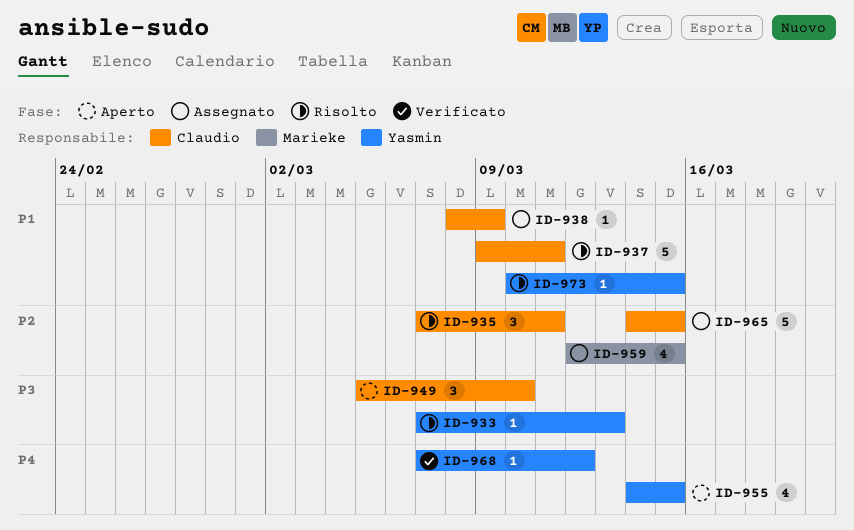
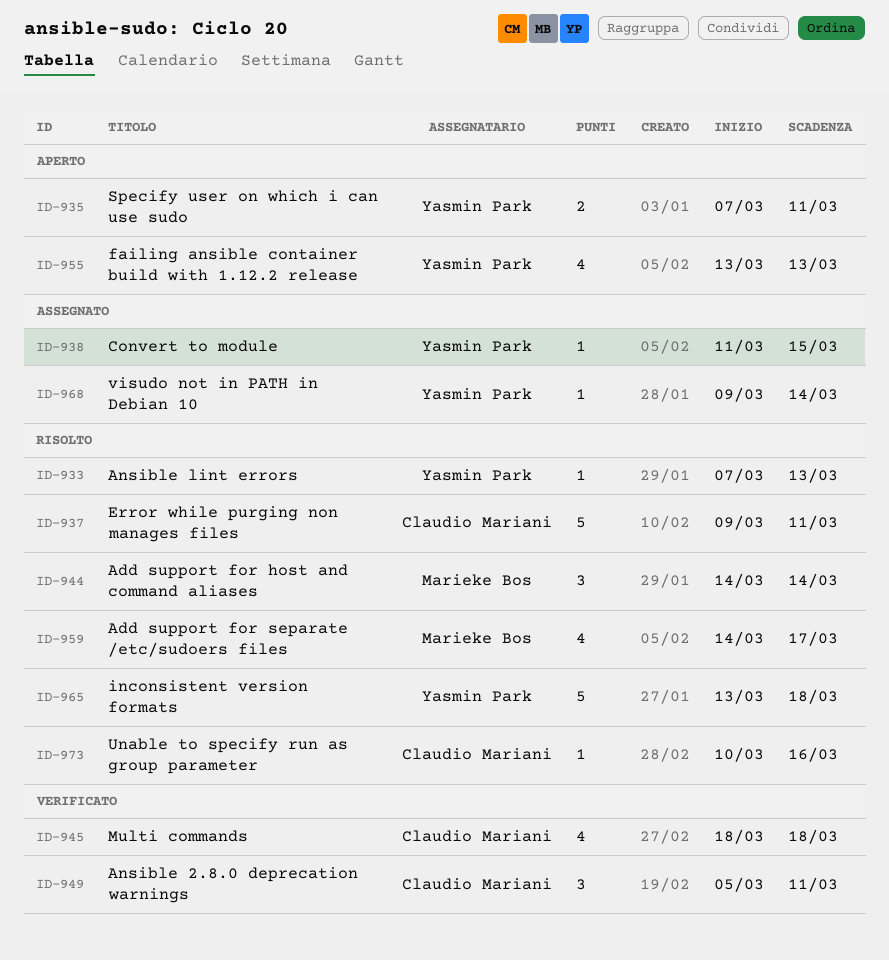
ID-935, status: Risolto -> Aperto
ID-935, owner: Claudio Mariani -> Yasmin Park
ID-935, estimate: 3 -> 2
ID-938, owner: Claudio Mariani -> Yasmin Park
ID-938, start: Mar 8 -> Mar 11
ID-938, due: Mar 9 -> Mar 15
ID-944: none -> present
ID-945: none -> present
ID-949, status: Aperto -> Verificato
ID-949, due: Mar 10 -> Mar 11
ID-955, start: Mar 14 -> Mar 13
ID-955, due: Mar 15 -> Mar 13
ID-959, status: Assegnato -> Risolto
ID-959, start: Mar 12 -> Mar 14
ID-959, due: Mar 15 -> Mar 17
ID-965, status: Assegnato -> Risolto
ID-965, owner: Claudio Mariani -> Yasmin Park
ID-965, start: Mar 14 -> Mar 13
ID-965, due: Mar 15 -> Mar 18
ID-968, status: Verificato -> Assegnato
ID-968, start: Mar 7 -> Mar 9
ID-968, due: Mar 12 -> Mar 14
ID-973, owner: Yasmin Park -> Claudio Mariani
ID-973, due: Mar 15 -> Mar 16

